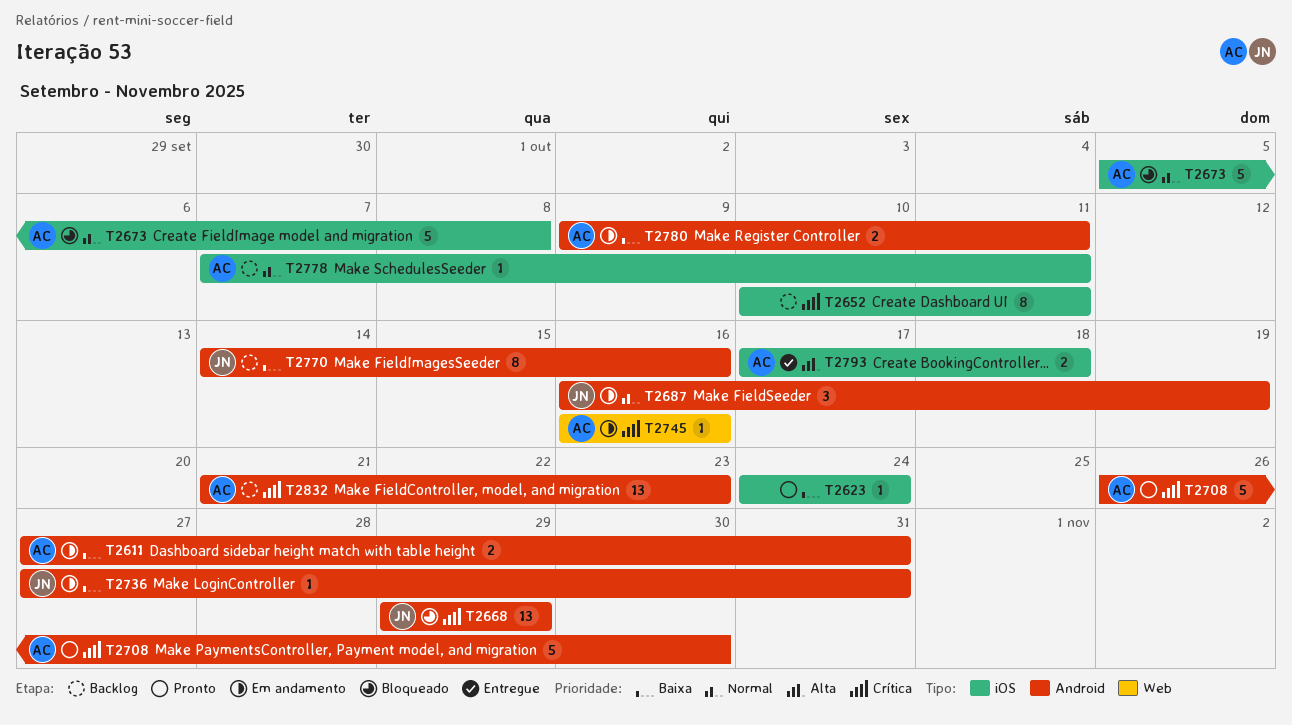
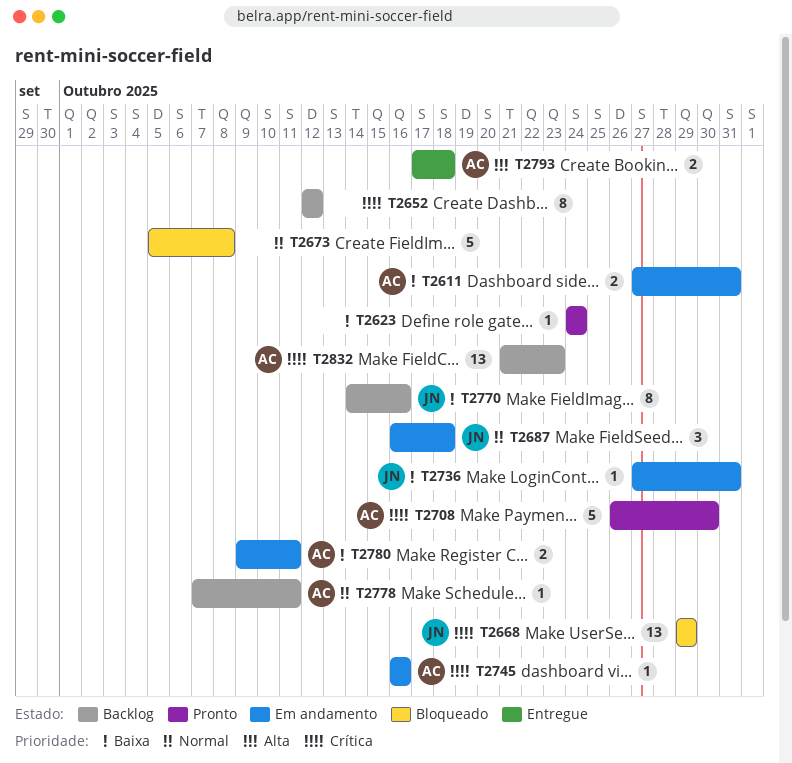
T2652, start: Oct 10 -> Oct 12
T2652, due: Oct 11 -> Oct 12
T2673, owner: AC -> none
T2687, due: Oct 19 -> Oct 18

